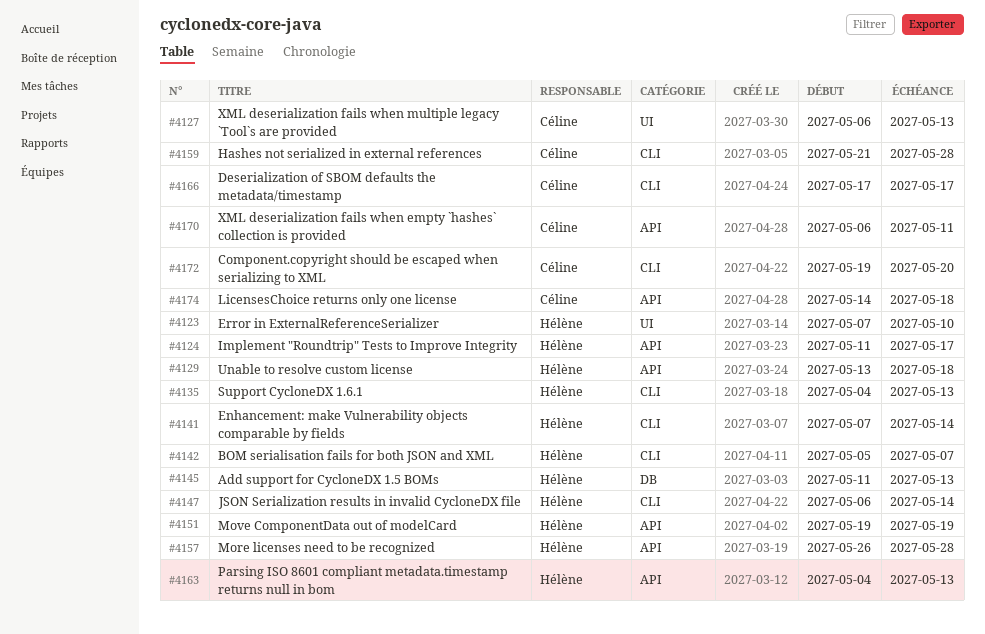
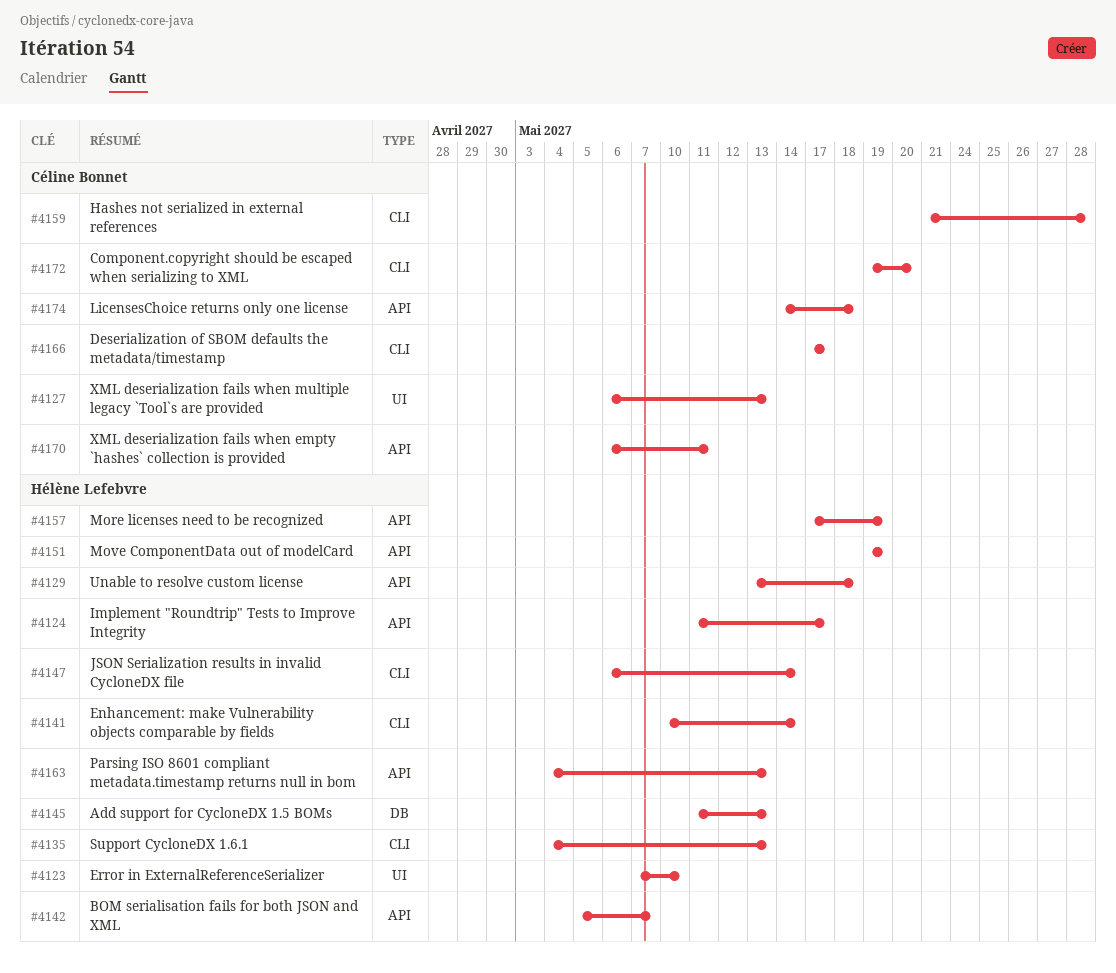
#4141, start: May 7 -> May 10
#4142, label: CLI -> API
#4157, start: May 26 -> May 17
#4157, due: May 28 -> May 19

